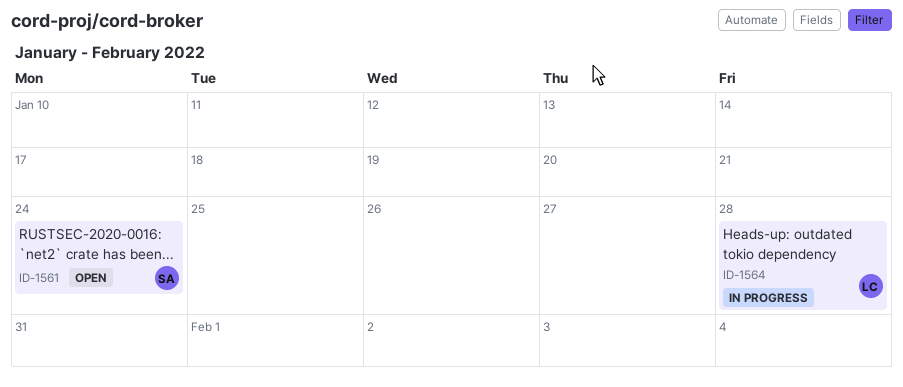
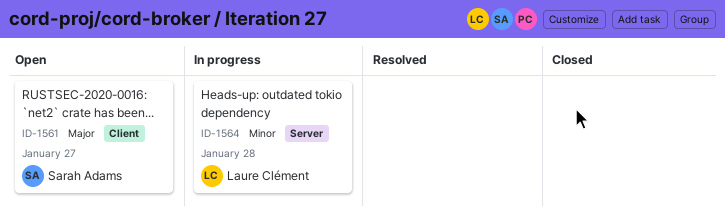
ID-1561, due: Jan 24 -> Jan 27

